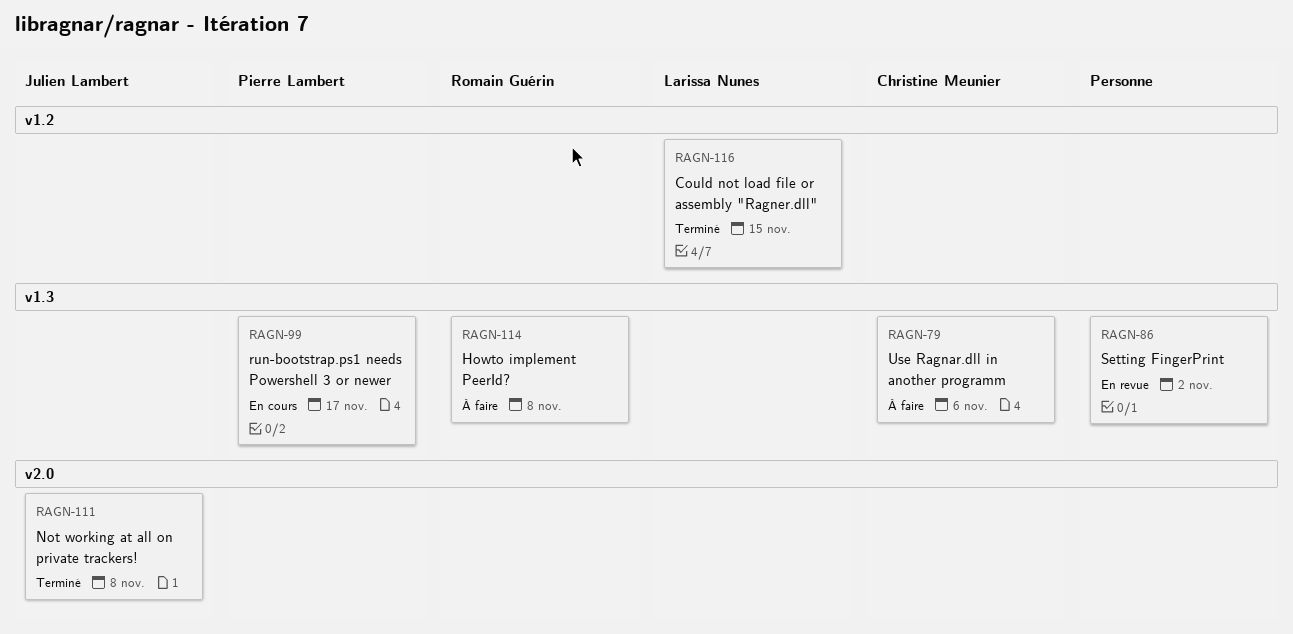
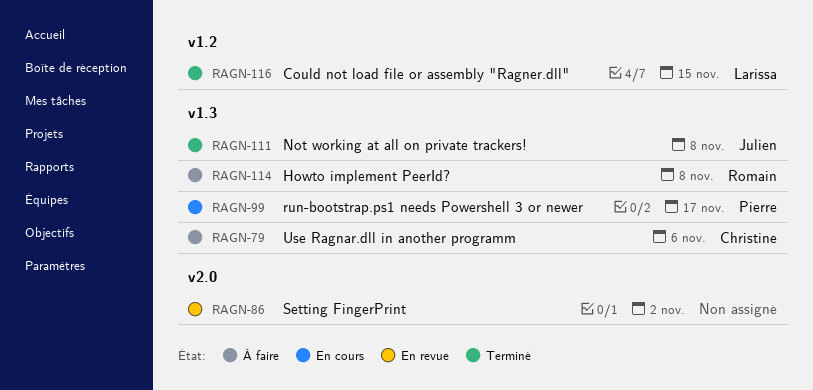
RAGN-86, label: v1.3 -> v2.0
RAGN-111, label: v2.0 -> v1.3

